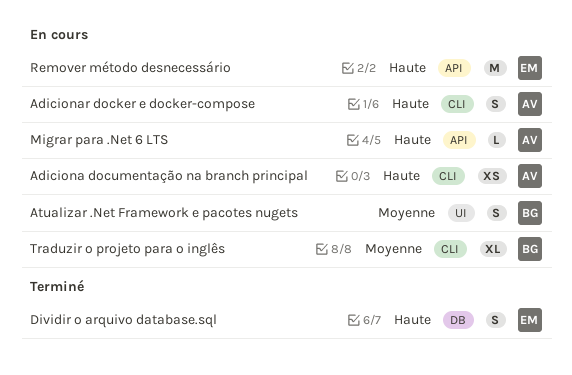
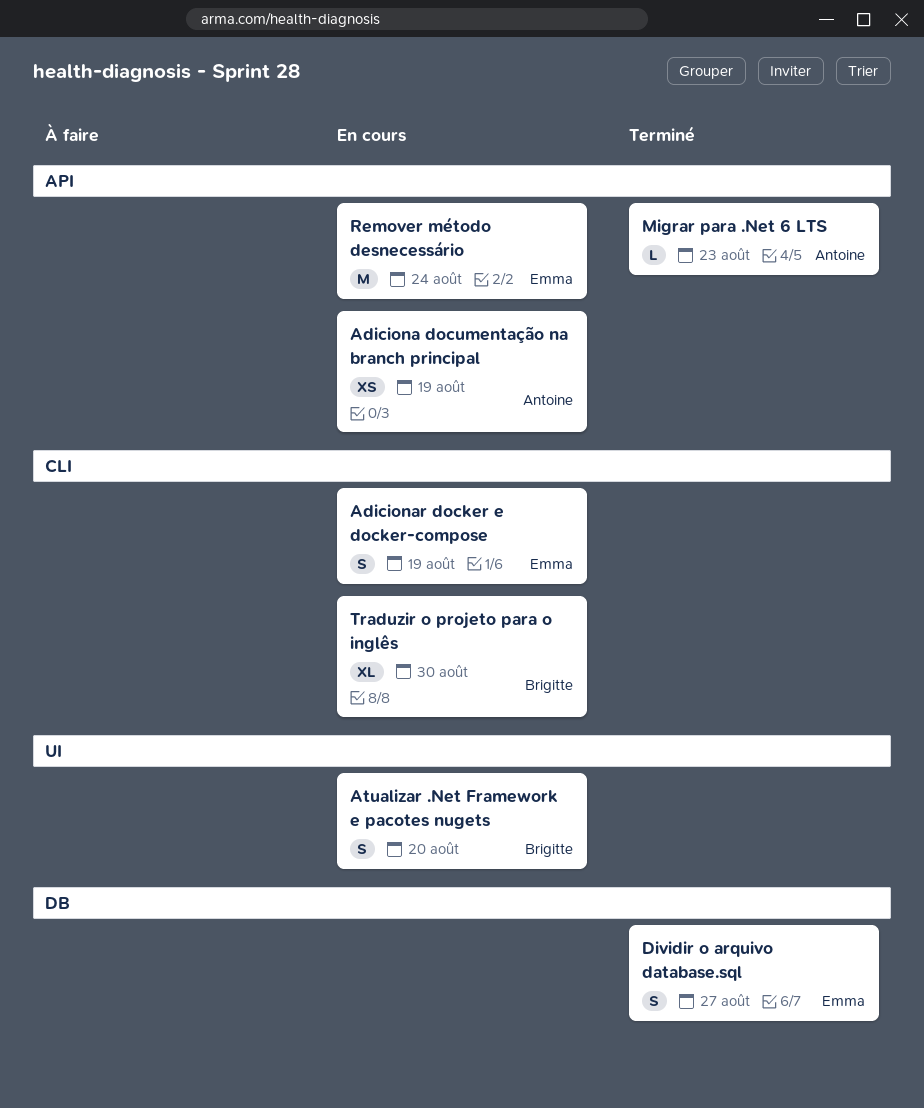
Adiciona documentação na branch principal, label: CLI -> API
Adicionar docker e docker-compose, owner: Antoine -> Emma
Migrar para .Net 6 LTS, status: En cours -> Terminé

